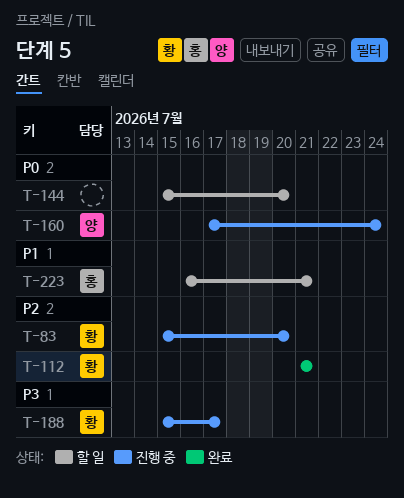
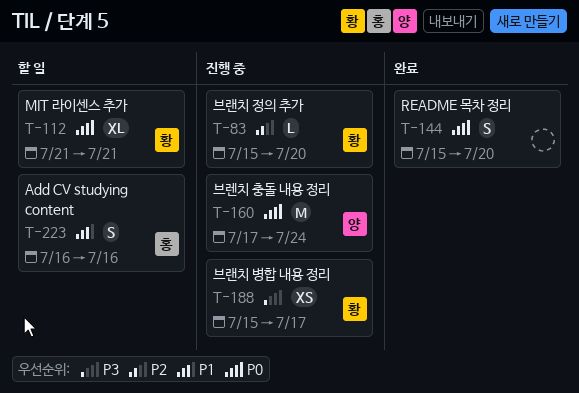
T-112, status: 완료 -> 할 일
T-112, priority: P2 -> P0
T-144, status: 할 일 -> 완료
T-223, due: Jul 21 -> Jul 16

